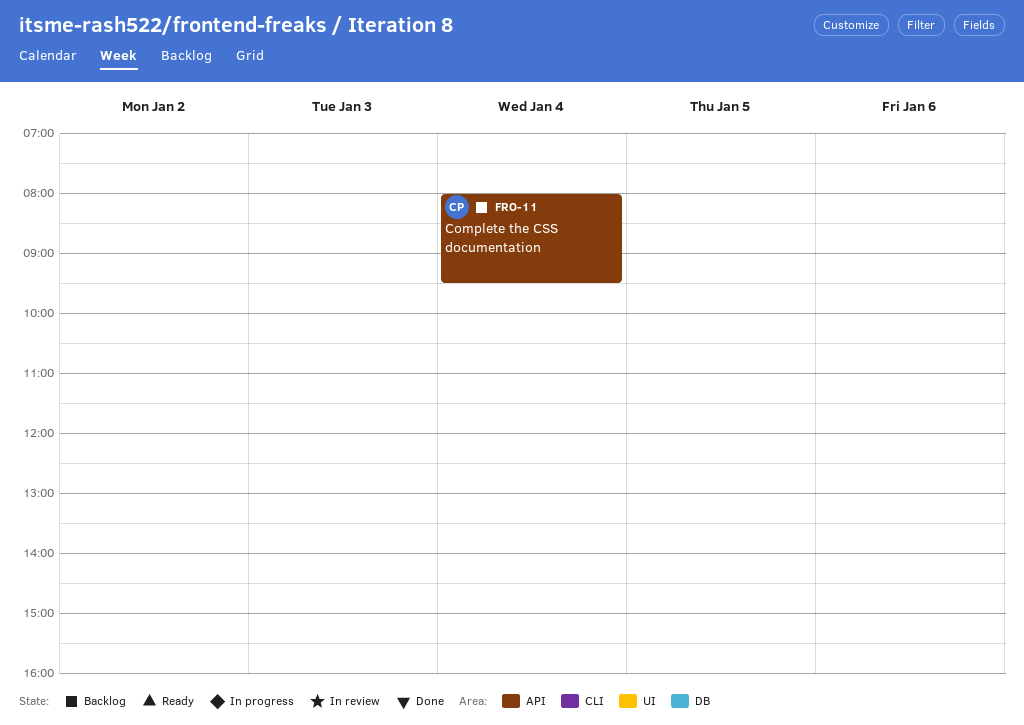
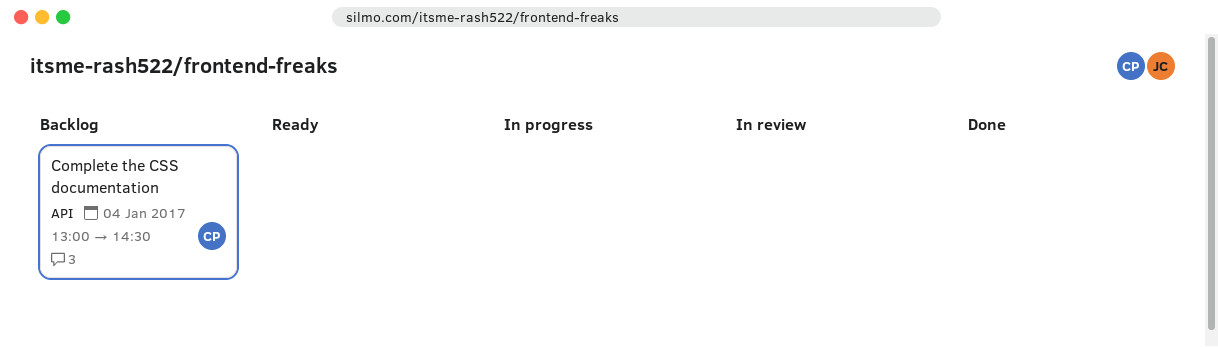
Complete the CSS documentation, begins: 08:00 -> 13:00
Complete the CSS documentation, ends: 09:30 -> 14:30

